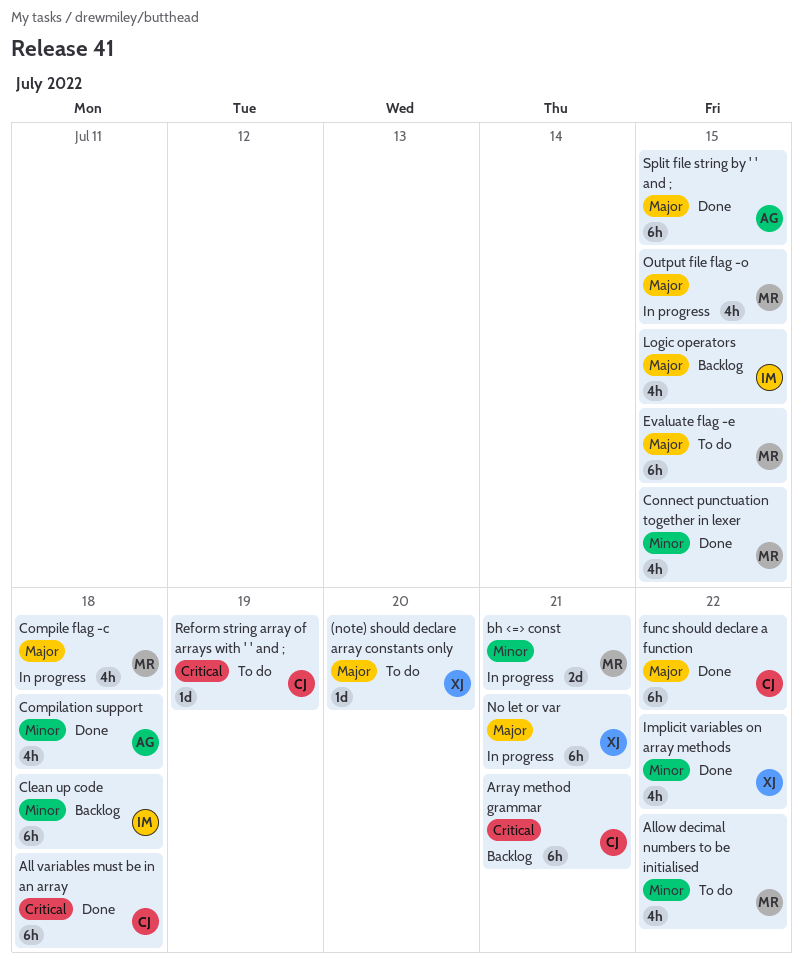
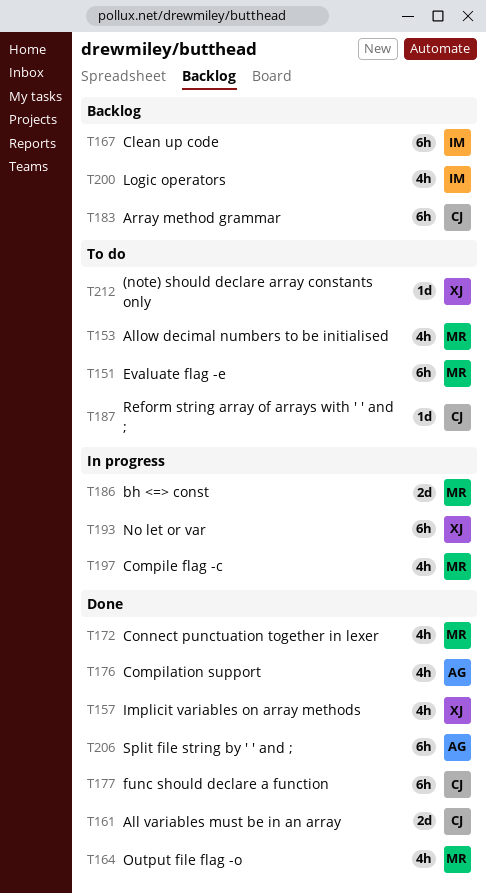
All variables must be in an array, estimate: 6h -> 2d
Output file flag -o, status: In progress -> Done

